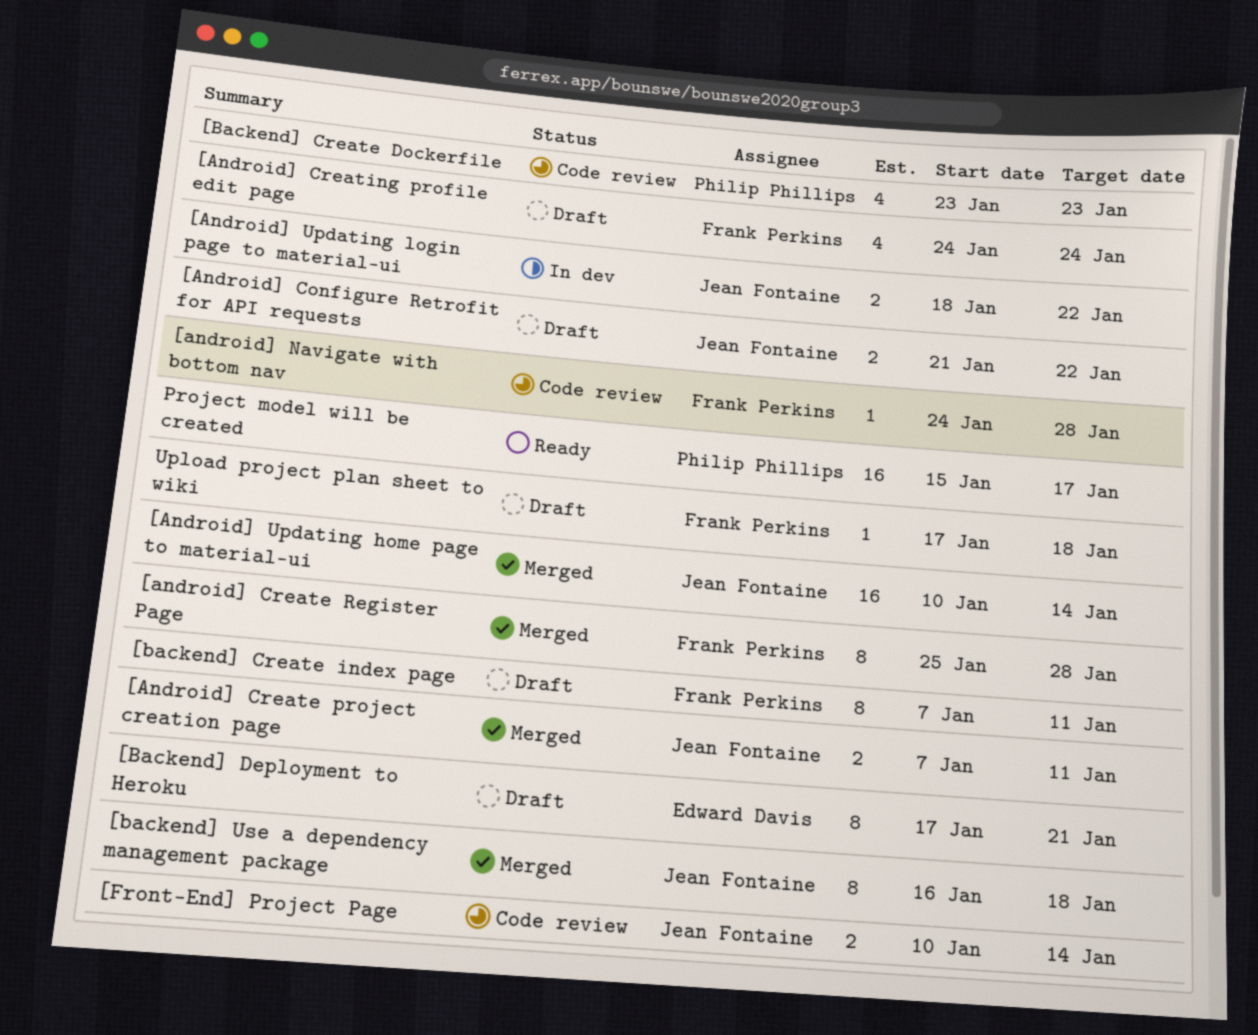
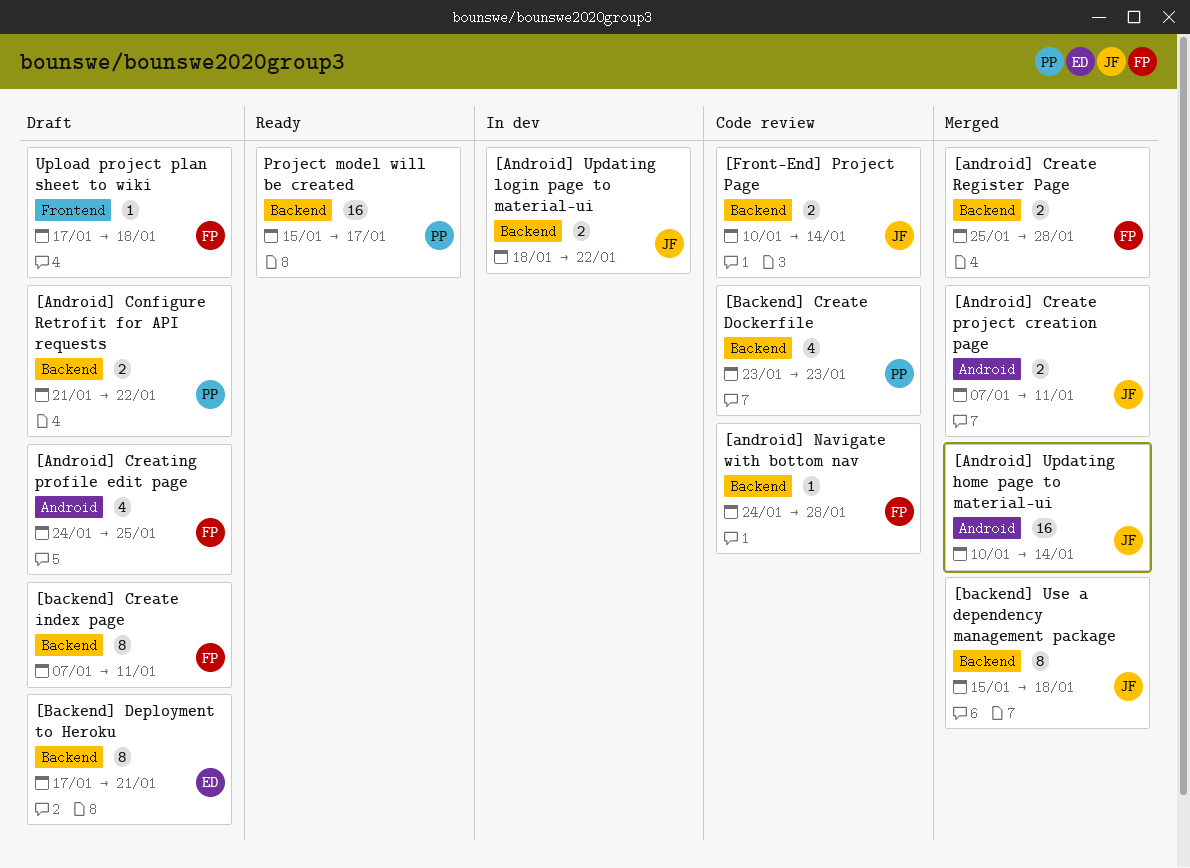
[Android] Configure Retrofit for API requests, owner: Jean Fontaine -> Philip Phillips
[android] Create Register Page, estimate: 8 -> 2
[Android] Creating profile edit page, due: Jan 24 -> Jan 25
[backend] Use a dependency management package, start: Jan 16 -> Jan 15

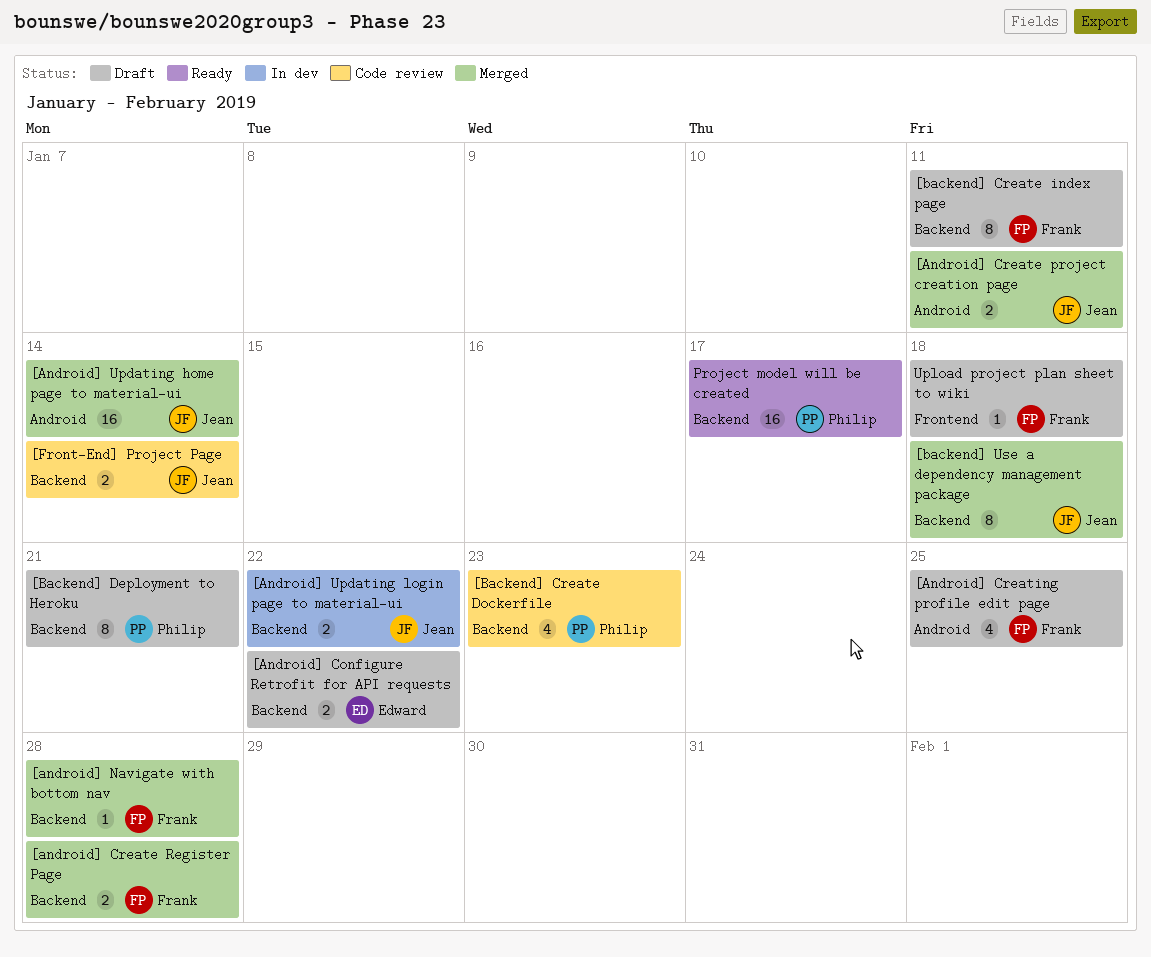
[Android] Configure Retrofit for API requests, owner: Philip -> Edward
[android] Navigate with bottom nav, status: Code review -> Merged
[Backend] Deployment to Heroku, owner: Edward -> Philip

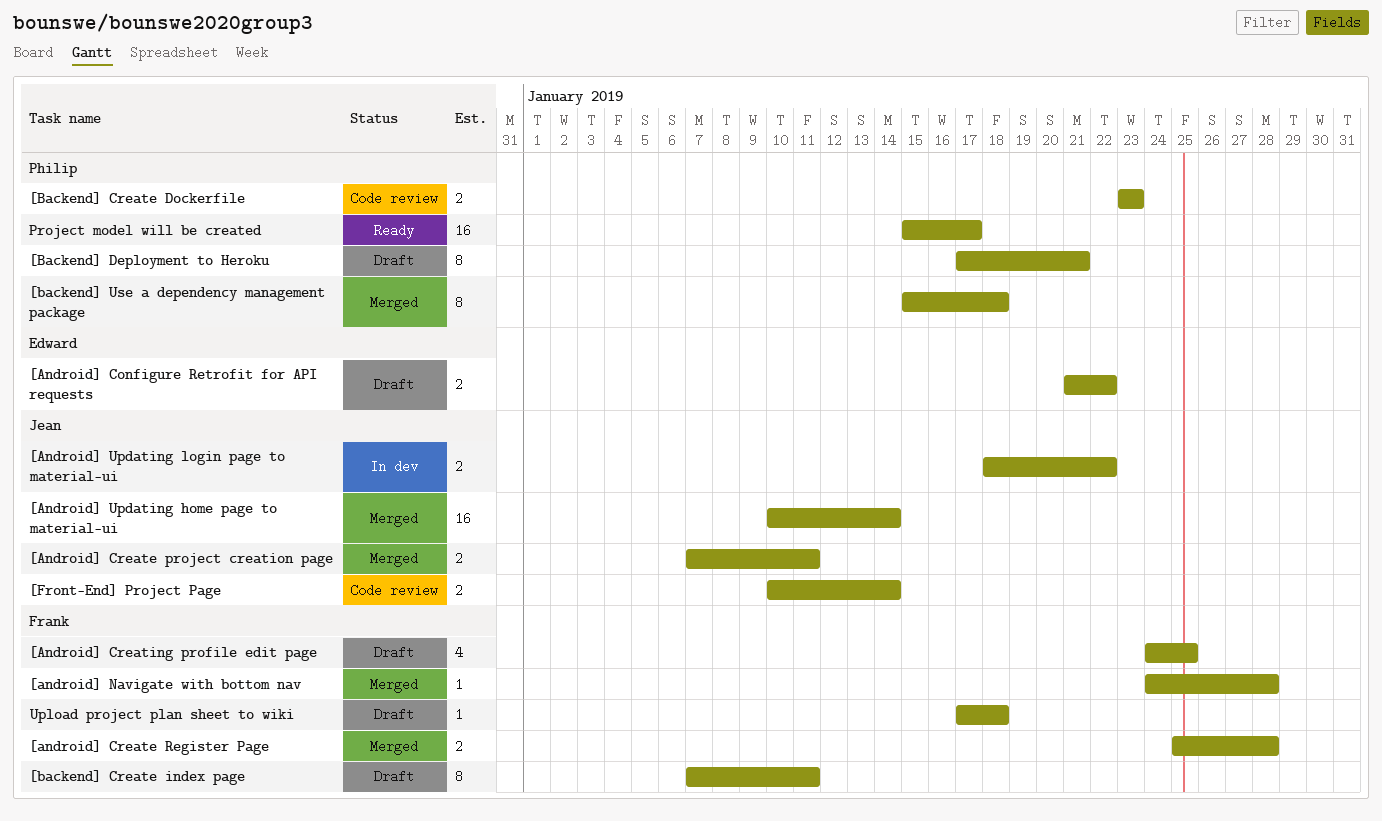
[Backend] Create Dockerfile, estimate: 4 -> 2
[backend] Use a dependency management package, owner: Jean -> Philip

